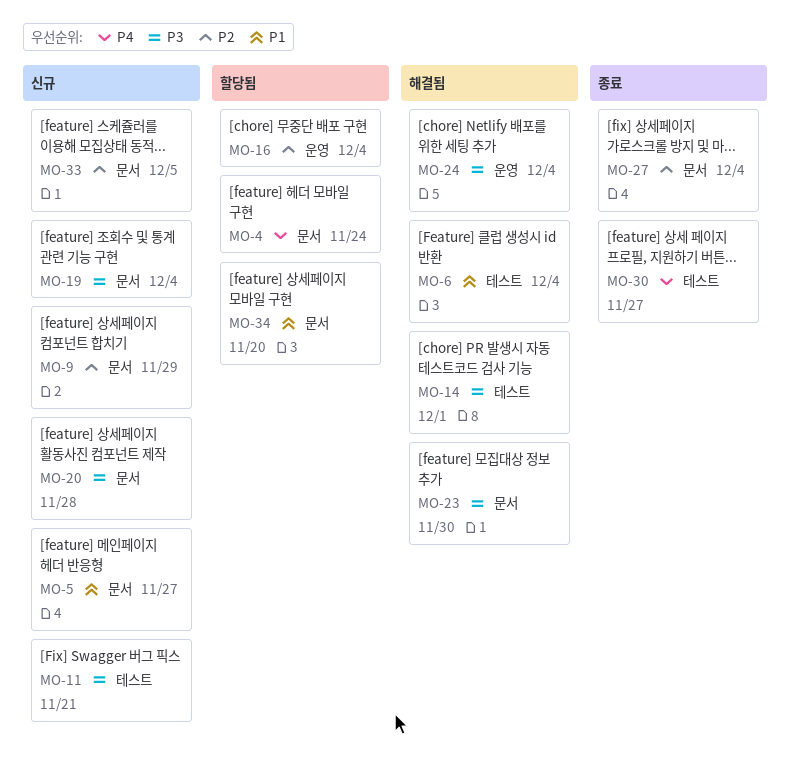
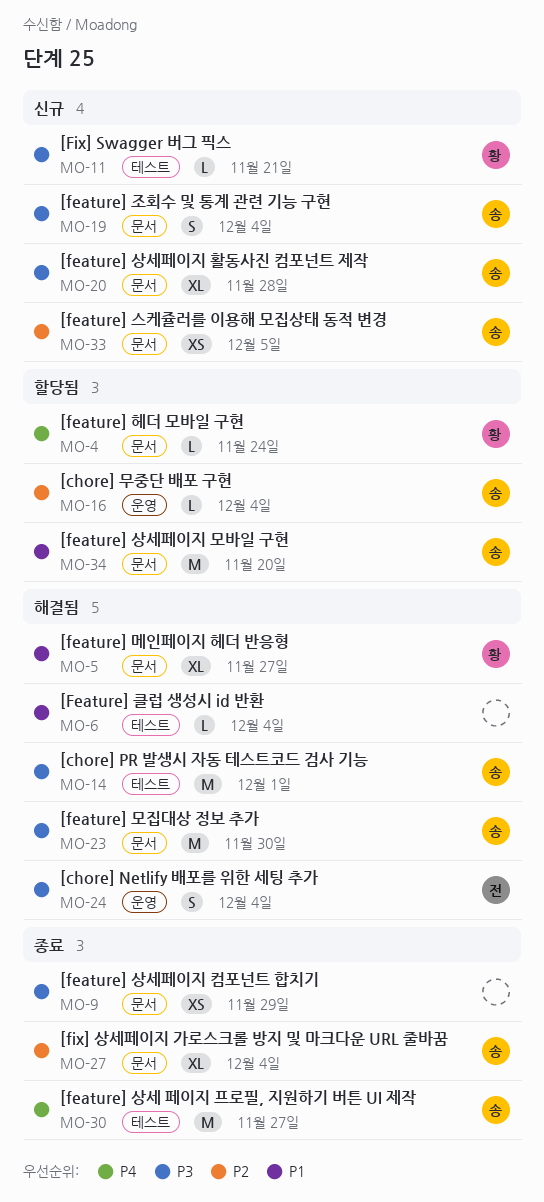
MO-5, status: 신규 -> 해결됨
MO-9, status: 신규 -> 종료
MO-9, priority: P2 -> P3

